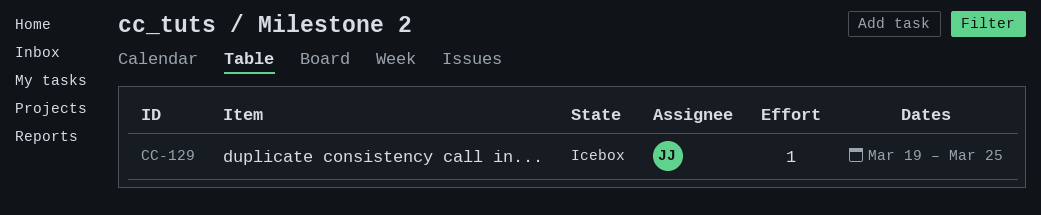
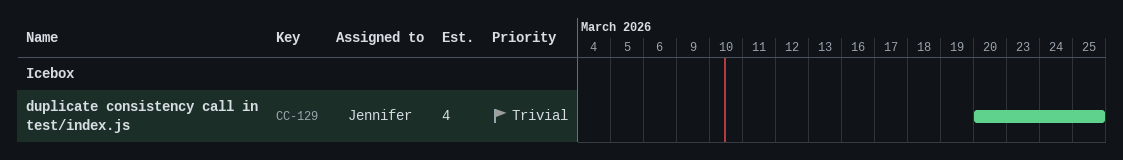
CC-129, estimate: 1 -> 4
CC-129, start: Mar 19 -> Mar 20

